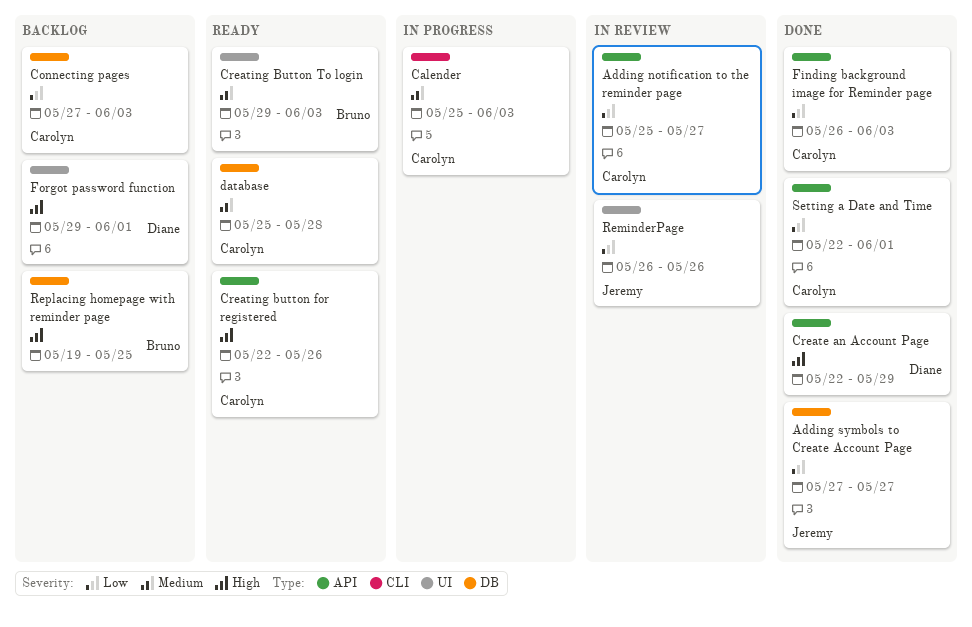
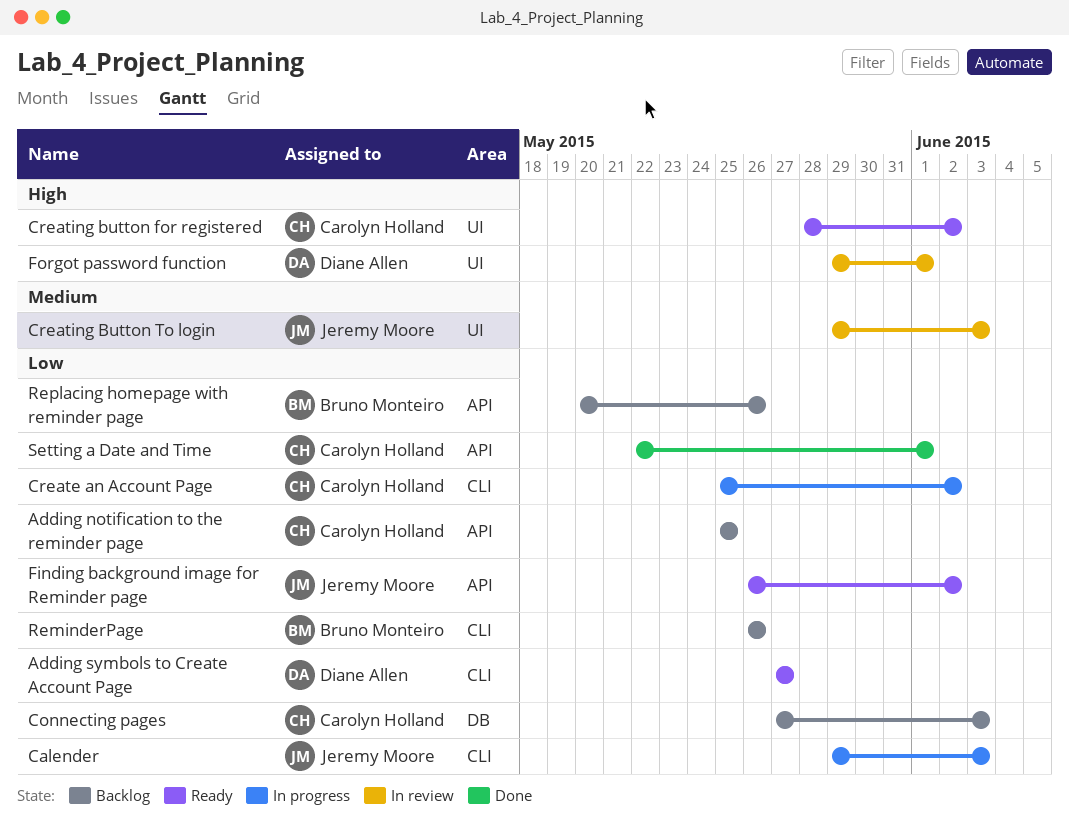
Adding notification to the reminder page, status: In review -> Backlog
Adding notification to the reminder page, due: May 27 -> May 25
Adding symbols to Create Account Page, status: Done -> Ready
Adding symbols to Create Account Page, owner: Jeremy Moore -> Diane Allen
Adding symbols to Create Account Page, label: DB -> CLI
Calender, owner: Carolyn Holland -> Jeremy Moore
Calender, priority: Medium -> Low
Calender, start: May 25 -> May 29
Create an Account Page, status: Done -> In progress
Create an Account Page, owner: Diane Allen -> Carolyn Holland
Create an Account Page, priority: High -> Low
Create an Account Page, label: API -> CLI
Create an Account Page, start: May 22 -> May 25
Create an Account Page, due: May 29 -> Jun 2
Creating button for registered, label: API -> UI
Creating button for registered, start: May 22 -> May 28
Creating button for registered, due: May 26 -> Jun 2
Creating Button To login, status: Ready -> In review
Creating Button To login, owner: Bruno Monteiro -> Jeremy Moore
database: present -> none
Finding background image for Reminder page, status: Done -> Ready
Finding background image for Reminder page, owner: Carolyn Holland -> Jeremy Moore
Finding background image for Reminder page, due: Jun 3 -> Jun 2
Forgot password function, status: Backlog -> In review
ReminderPage, status: In review -> Backlog
ReminderPage, owner: Jeremy Moore -> Bruno Monteiro
ReminderPage, label: UI -> CLI
Replacing homepage with reminder page, priority: High -> Low
Replacing homepage with reminder page, label: DB -> API
Replacing homepage with reminder page, start: May 19 -> May 20
Replacing homepage with reminder page, due: May 25 -> May 26

